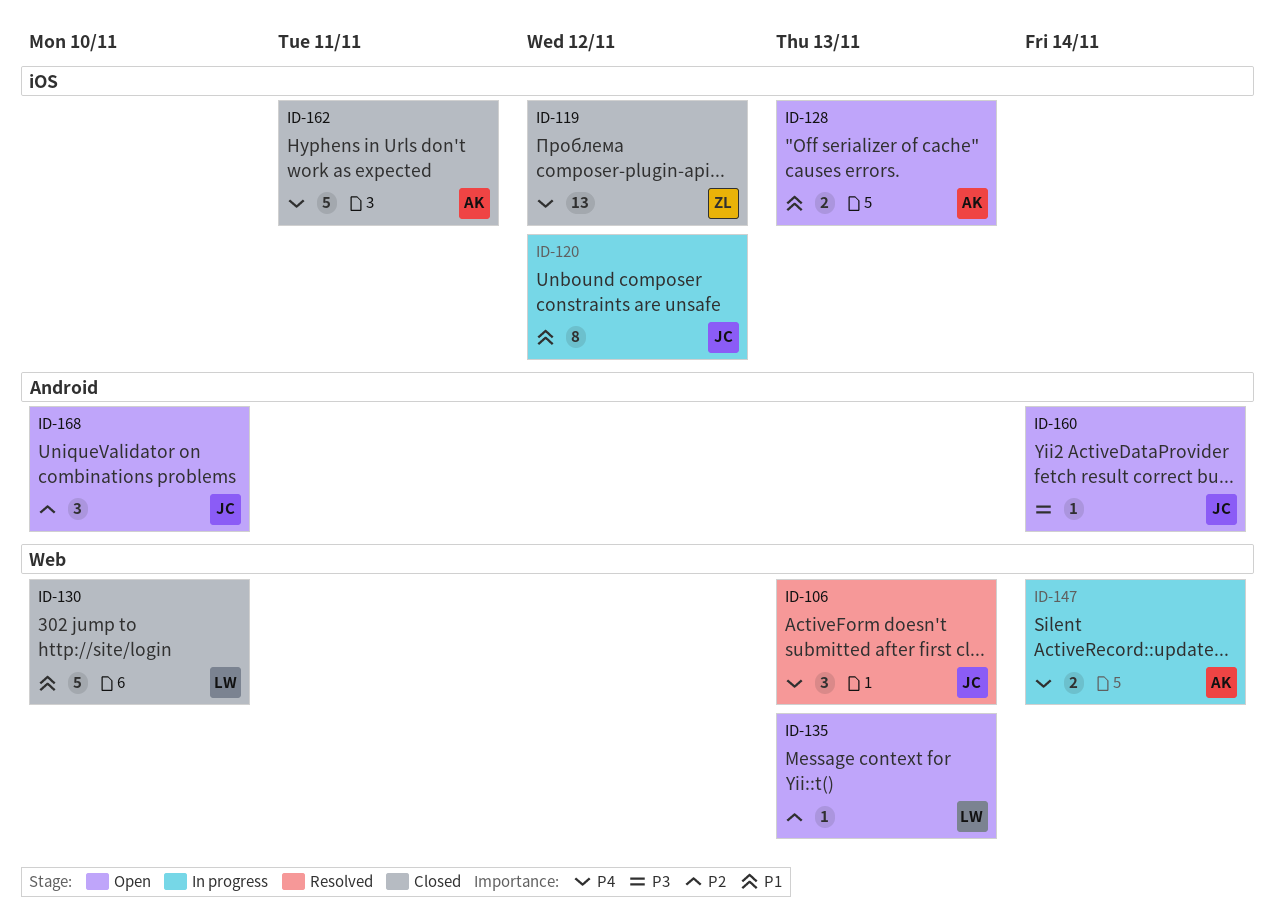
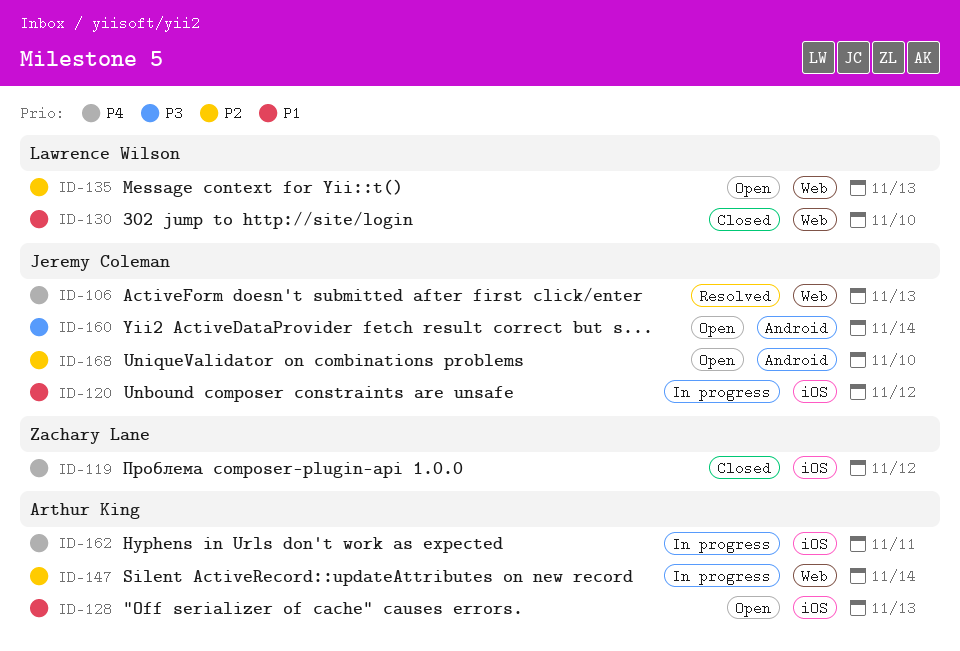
ID-147, priority: P4 -> P2
ID-162, status: Closed -> In progress

